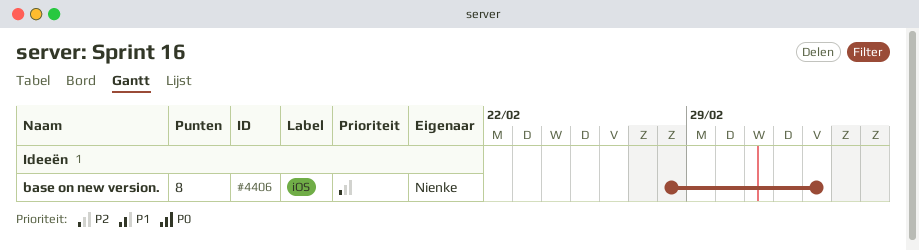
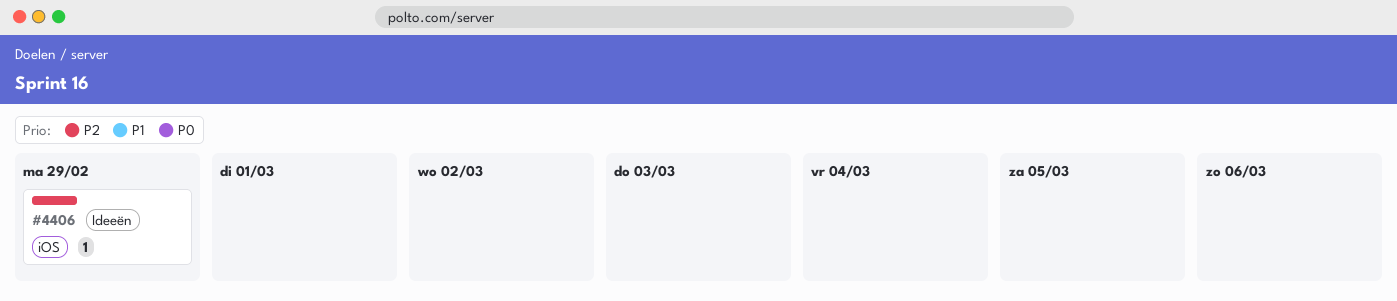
#4406, estimate: 8 -> 1
#4406, due: Mar 4 -> Feb 29

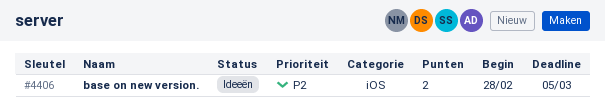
#4406, estimate: 1 -> 2
#4406, due: Feb 29 -> Mar 5

